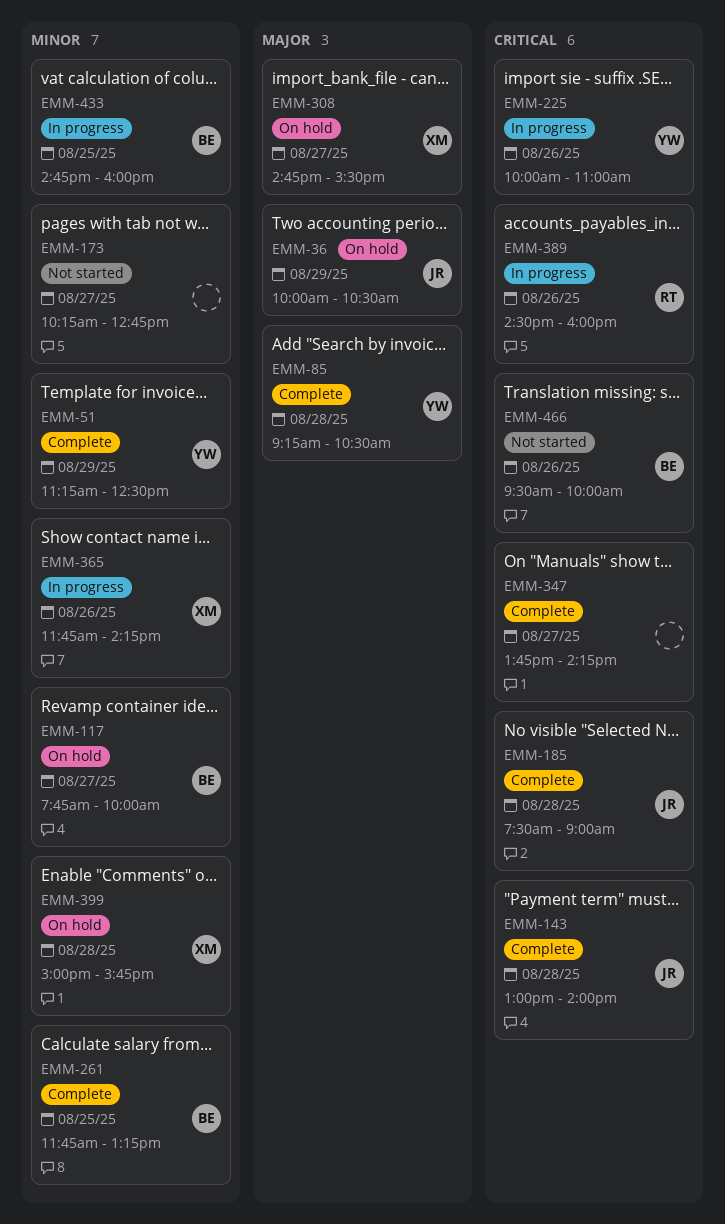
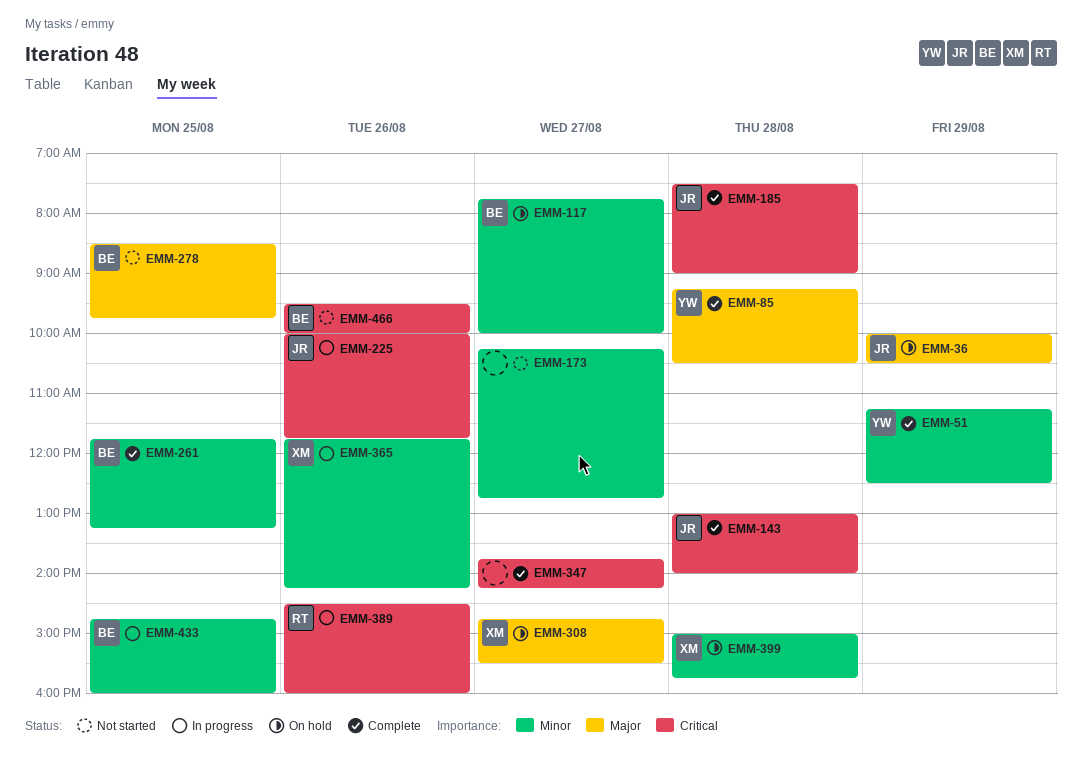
EMM-225, owner: YW -> JR
EMM-225, ends: 11:00 -> 11:45
EMM-278: none -> present

